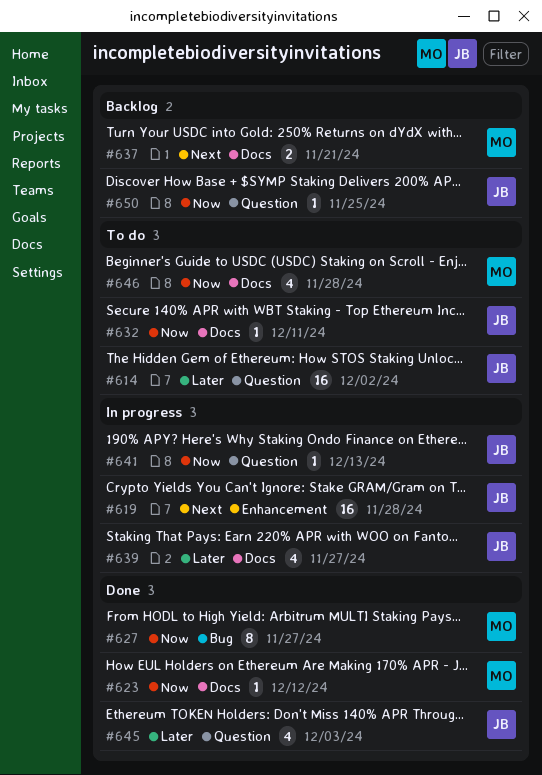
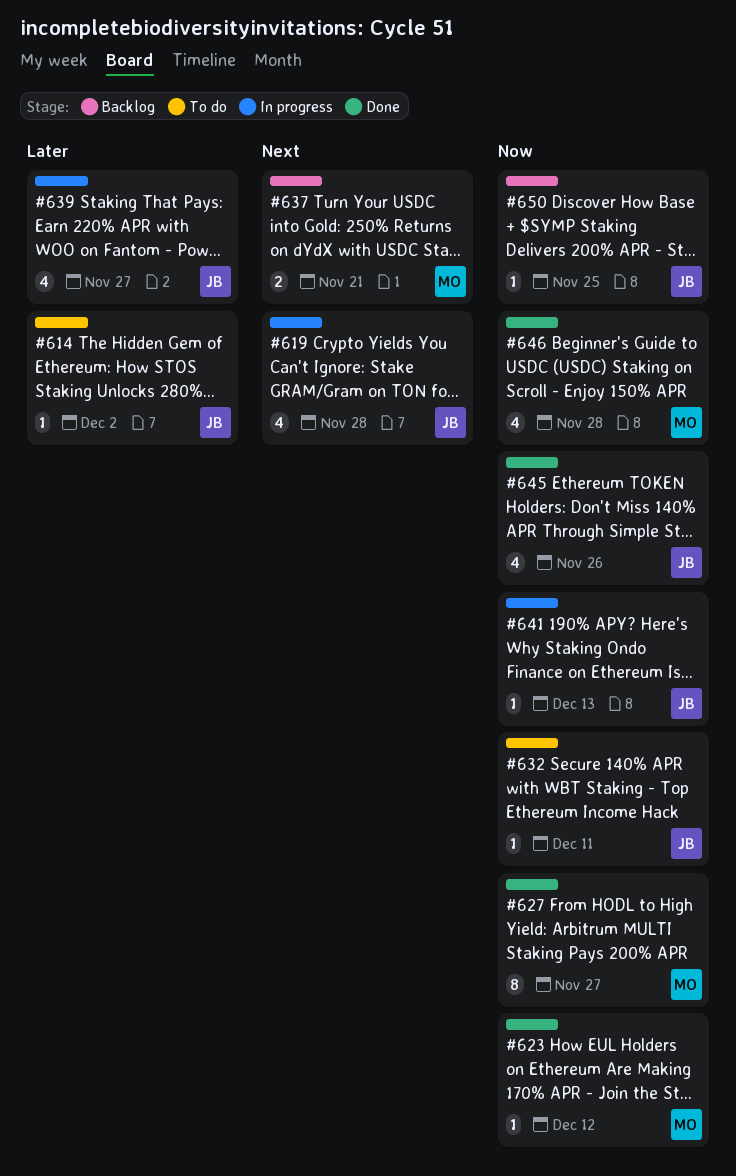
#614, estimate: 16 -> 1
#619, estimate: 16 -> 4
#645, priority: Later -> Now
#645, due: Dec 3 -> Nov 26
#646, status: To do -> Done

